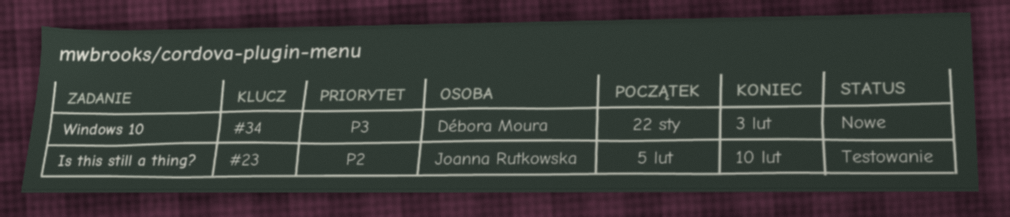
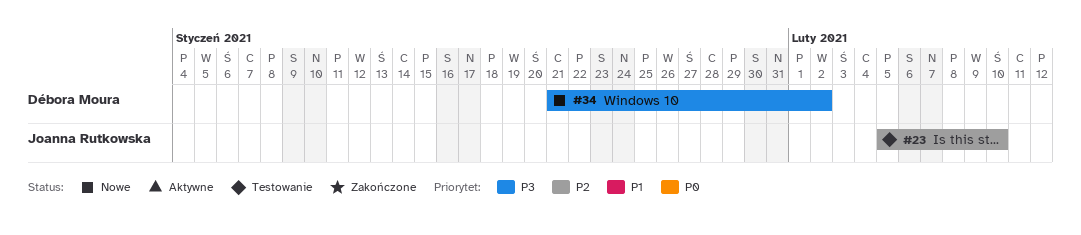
#34, start: Jan 22 -> Jan 21
#34, due: Feb 3 -> Feb 2

